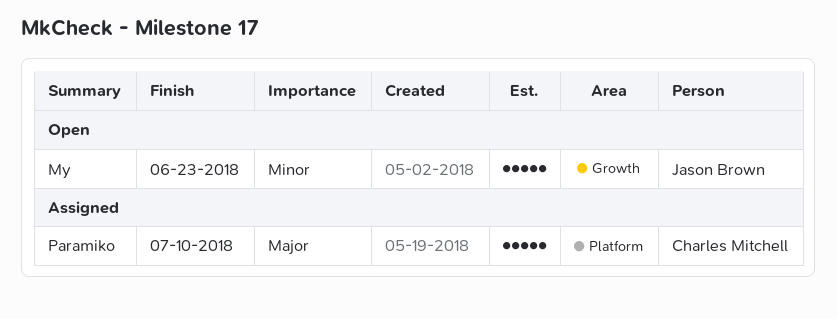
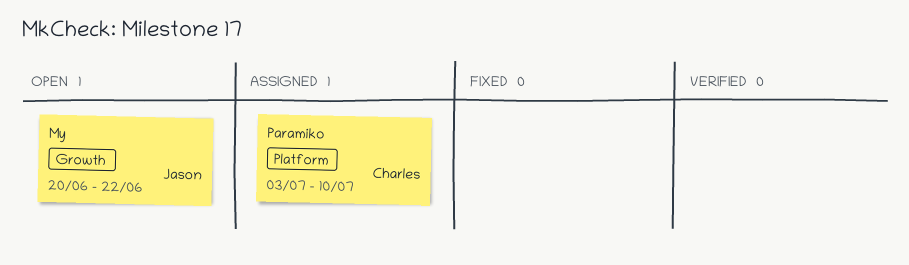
My, due: Jun 23 -> Jun 22

